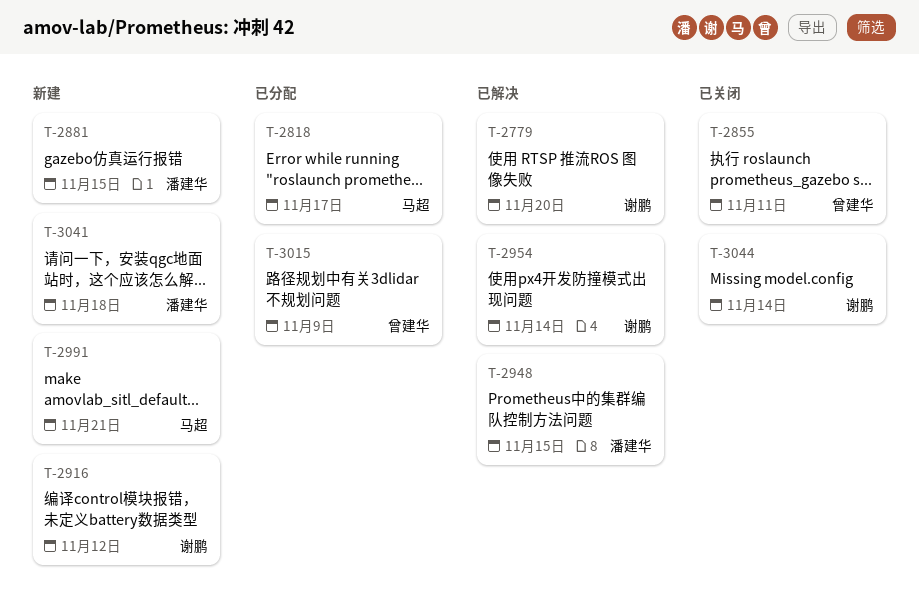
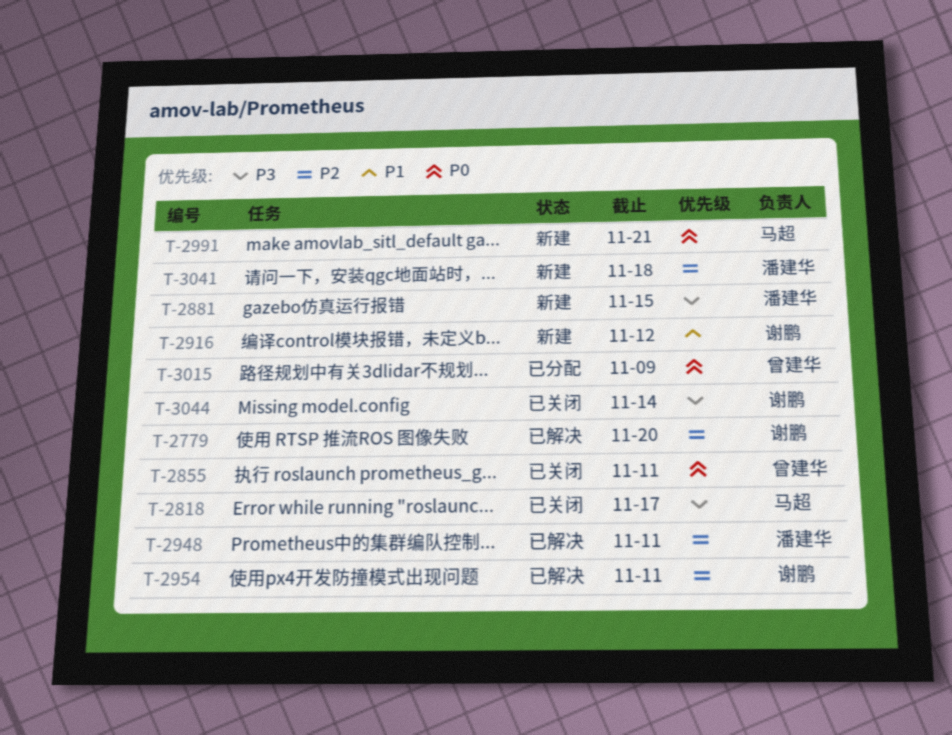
T-2818, status: 已分配 -> 已关闭
T-2948, due: Nov 15 -> Nov 11
T-2954, due: Nov 14 -> Nov 11

